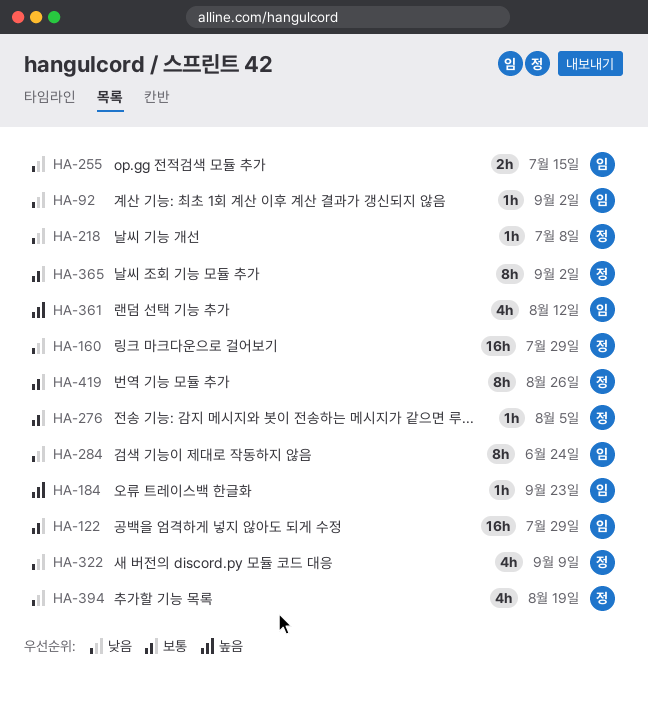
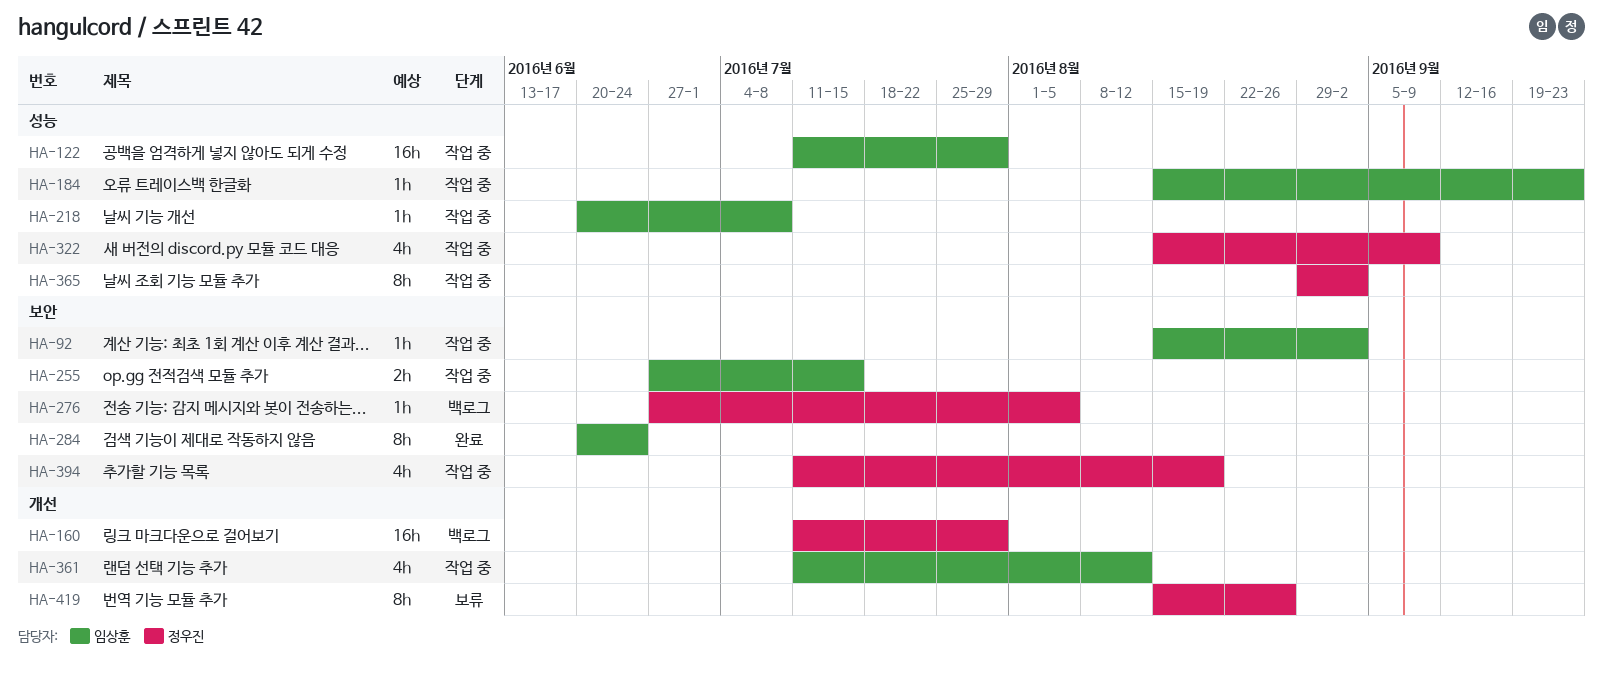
HA-218, owner: 정우진 -> 임상훈

